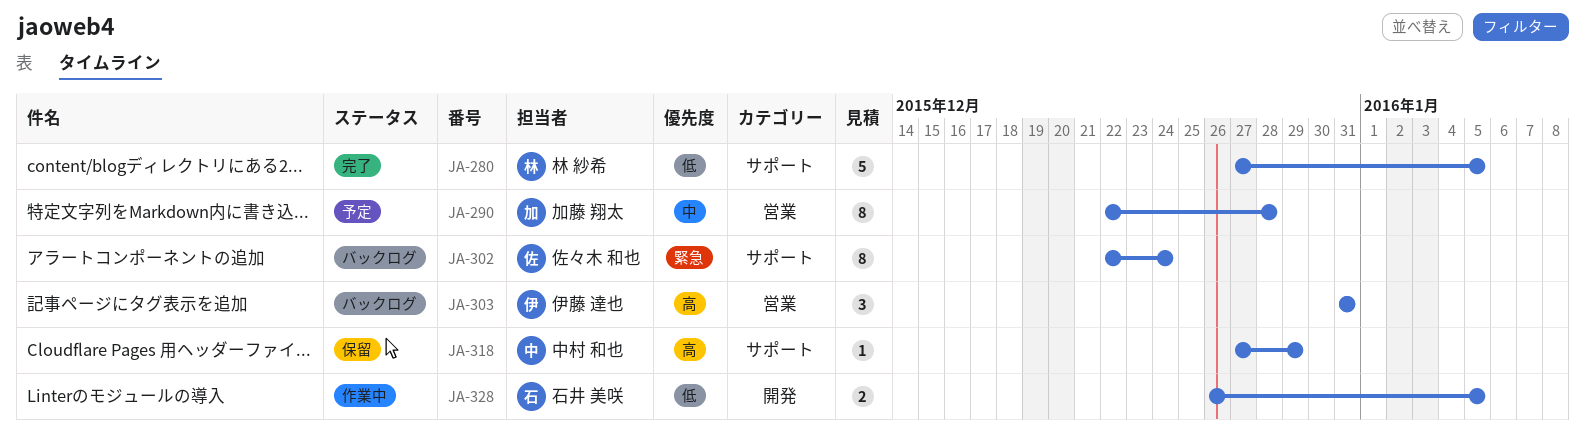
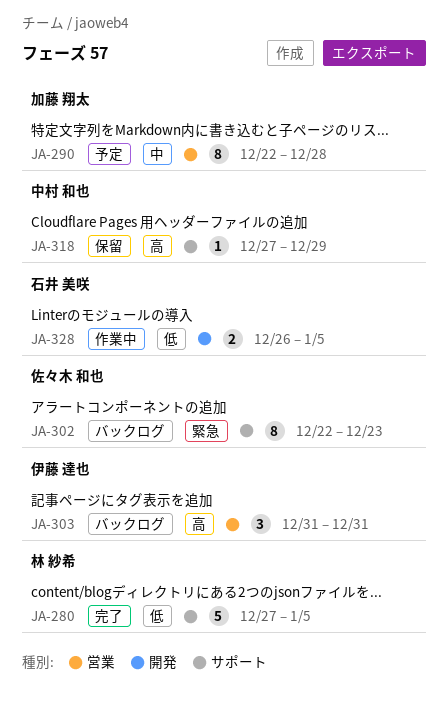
JA-302, due: Dec 24 -> Dec 23

